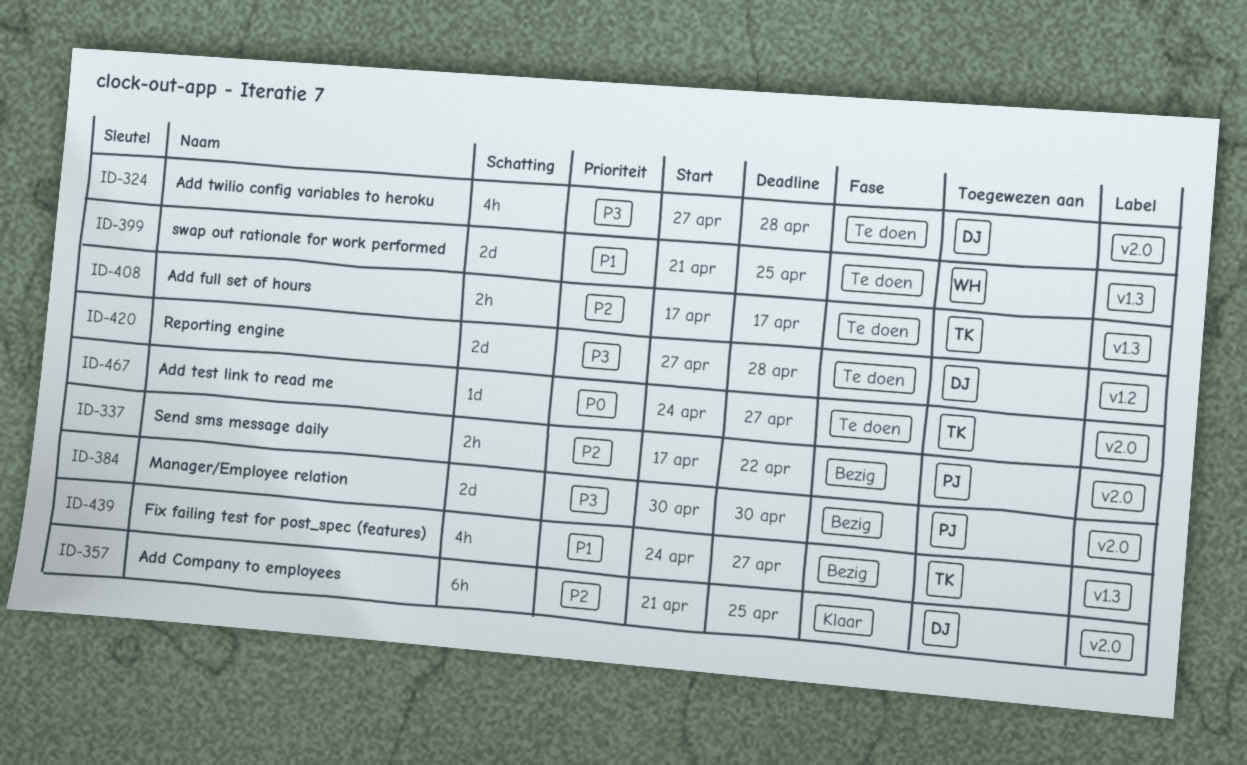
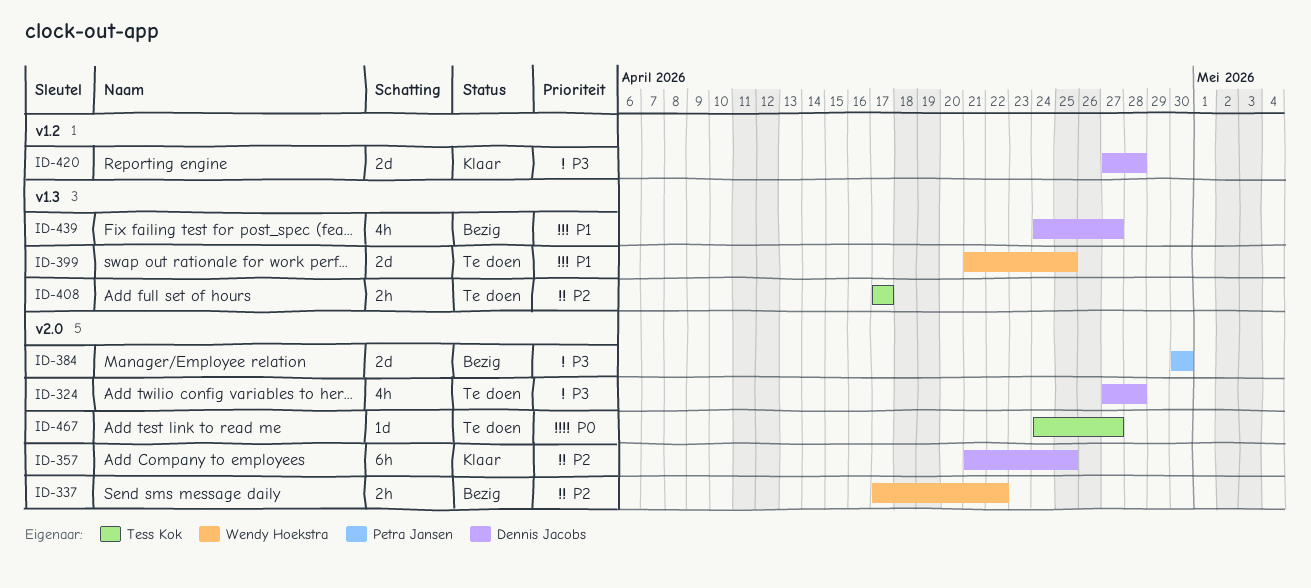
ID-337, owner: Petra Jansen -> Wendy Hoekstra
ID-420, status: Te doen -> Klaar
ID-439, owner: Tess Kok -> Dennis Jacobs

